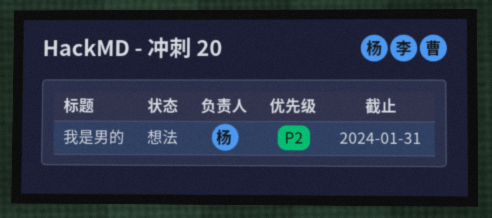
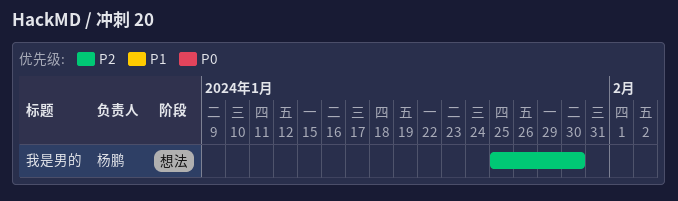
我是男的, due: Jan 31 -> Jan 30

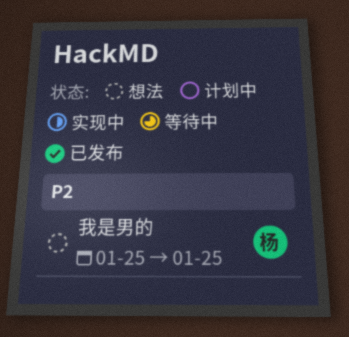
我是男的, due: Jan 30 -> Jan 25

